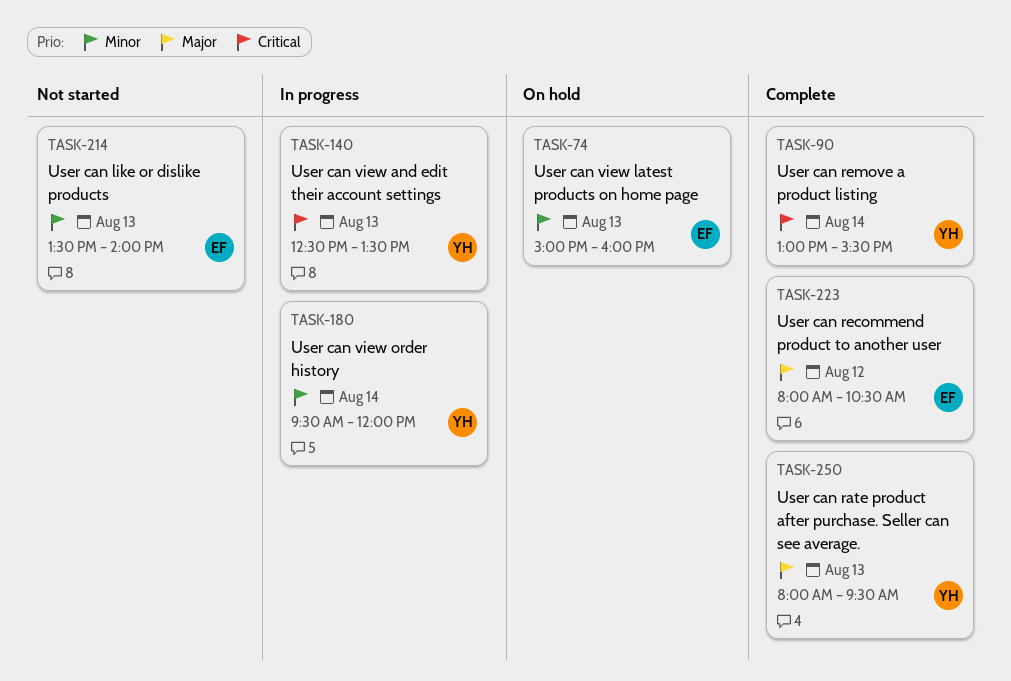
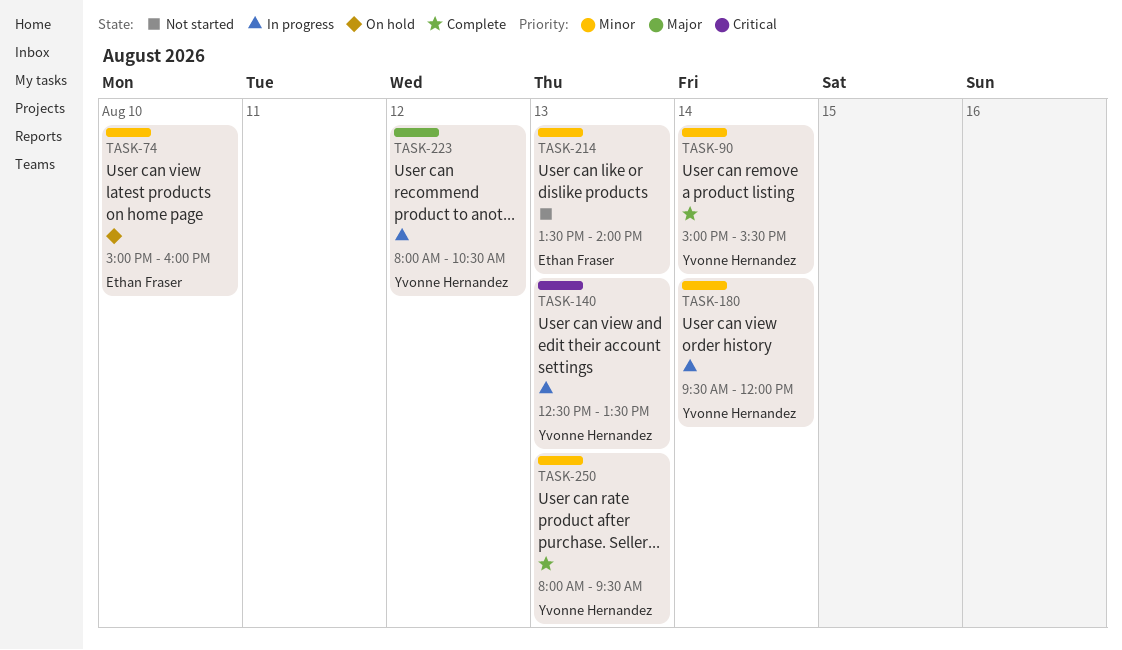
TASK-74, day: Aug 13 -> Aug 10
TASK-90, priority: Critical -> Minor
TASK-90, begins: 13:00 -> 15:00
TASK-223, status: Complete -> In progress
TASK-223, owner: Ethan Fraser -> Yvonne Hernandez
TASK-250, priority: Major -> Minor

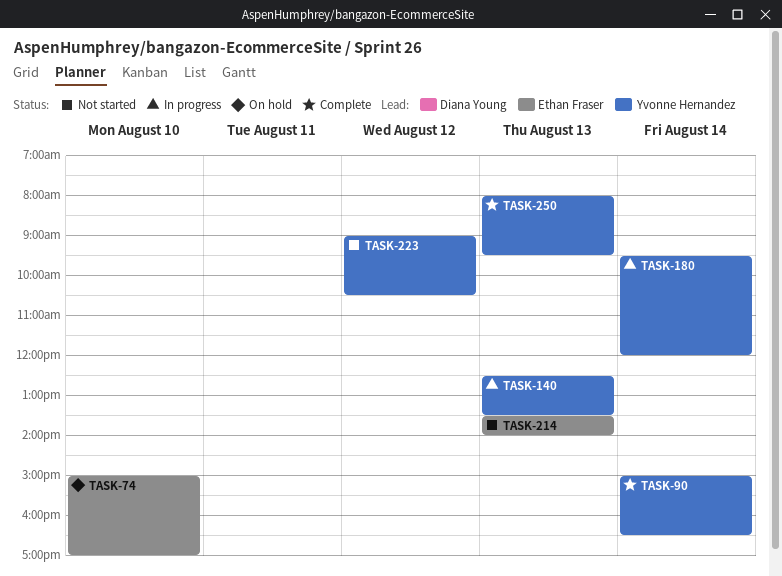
TASK-74, ends: 16:00 -> 17:00
TASK-90, ends: 15:30 -> 16:30
TASK-223, status: In progress -> Not started
TASK-223, begins: 08:00 -> 09:00

